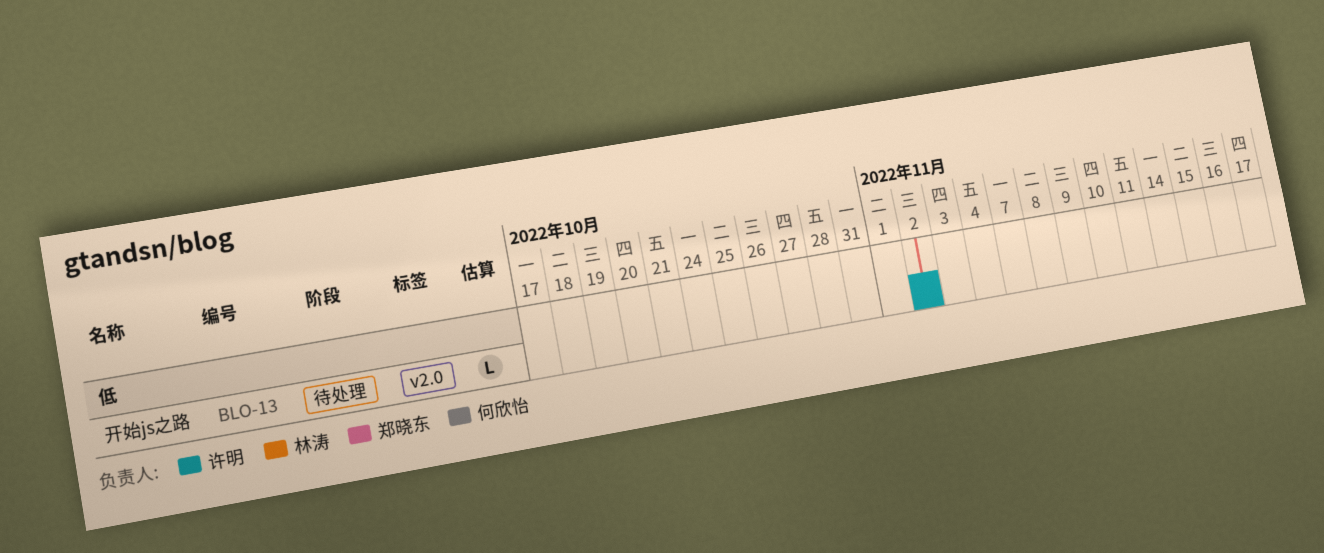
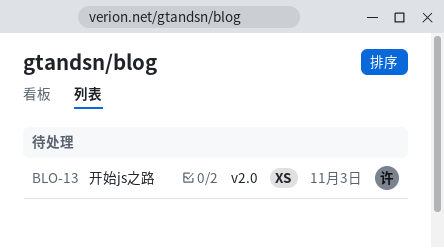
BLO-13, estimate: L -> XS
BLO-13, due: Nov 2 -> Nov 3

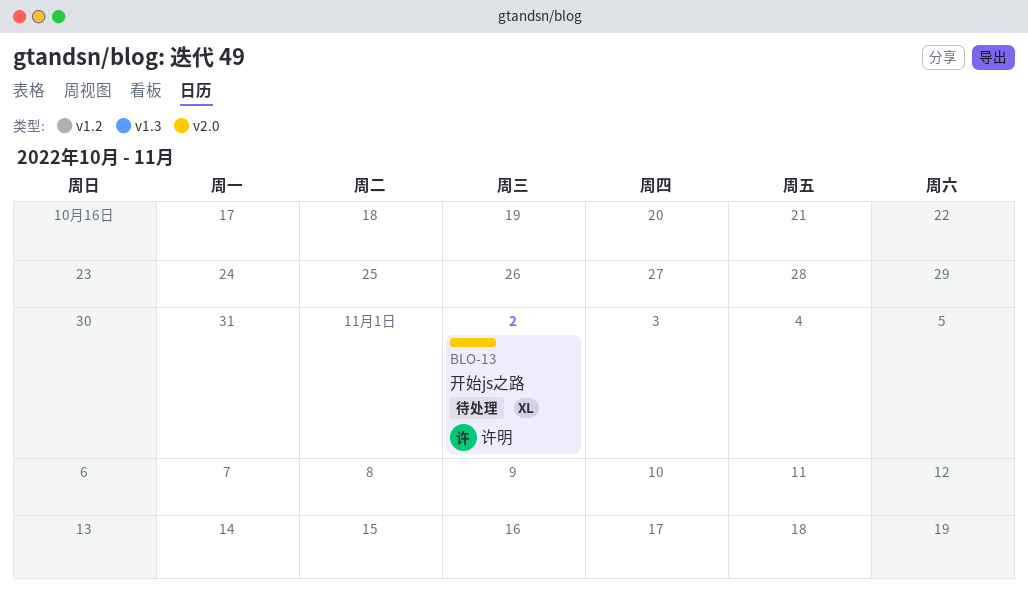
BLO-13, estimate: XS -> XL
BLO-13, due: Nov 3 -> Nov 2

